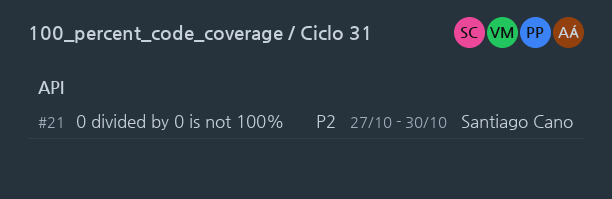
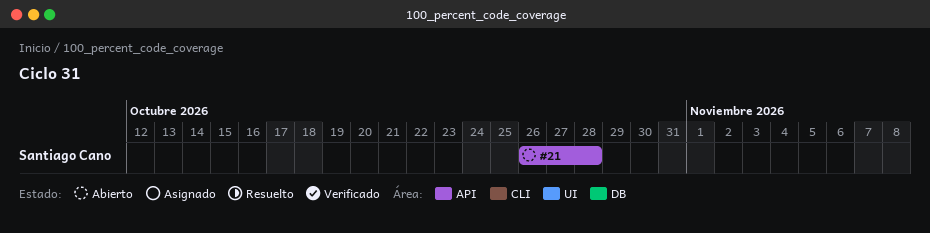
#21, start: Oct 27 -> Oct 26
#21, due: Oct 30 -> Oct 28

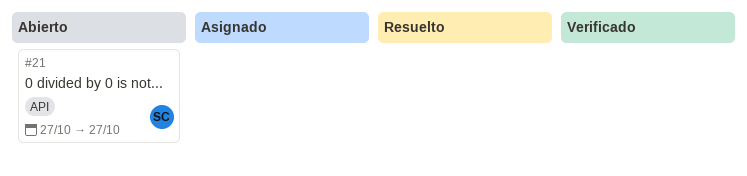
#21, start: Oct 26 -> Oct 27
#21, due: Oct 28 -> Oct 27

